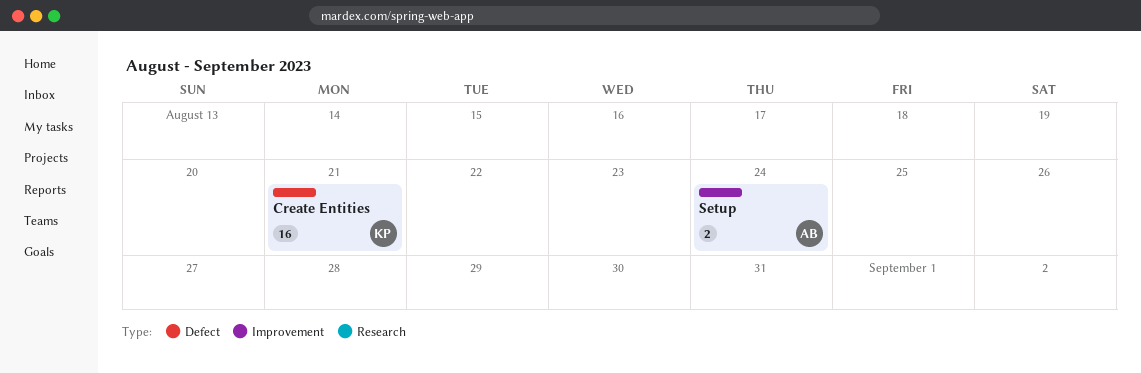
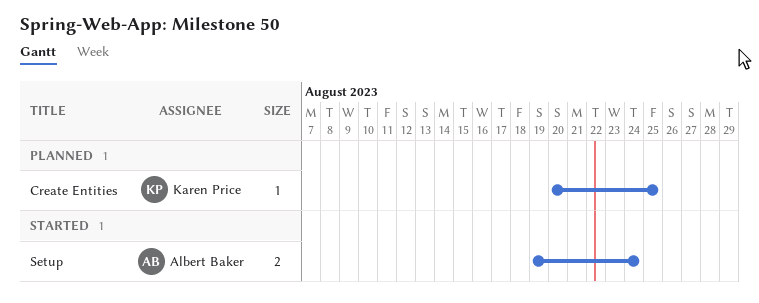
Create Entities, estimate: 16 -> 1
Create Entities, due: Aug 21 -> Aug 25

